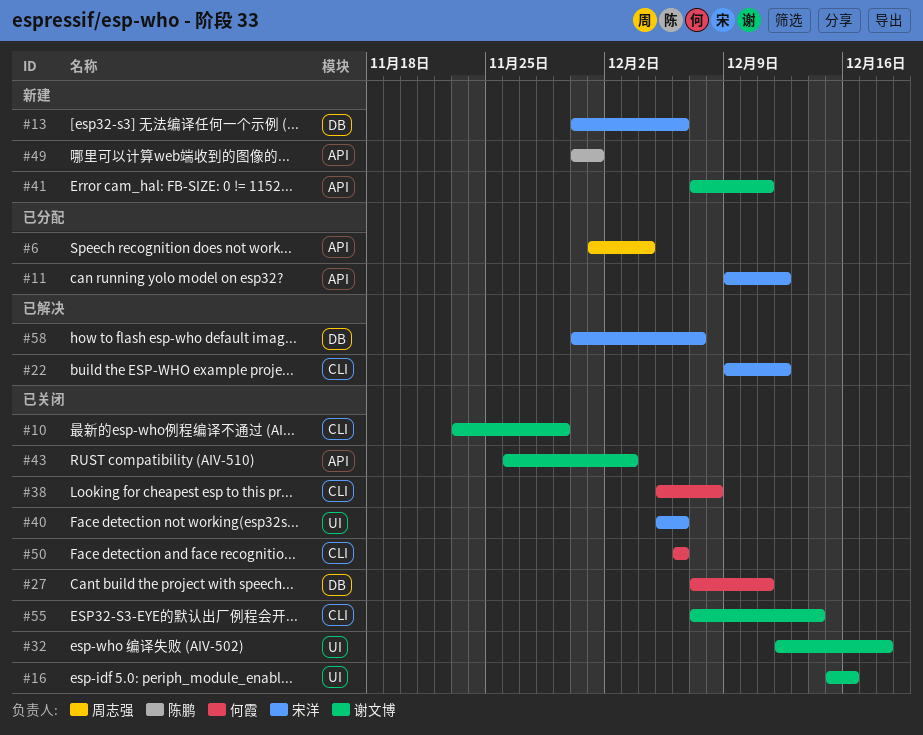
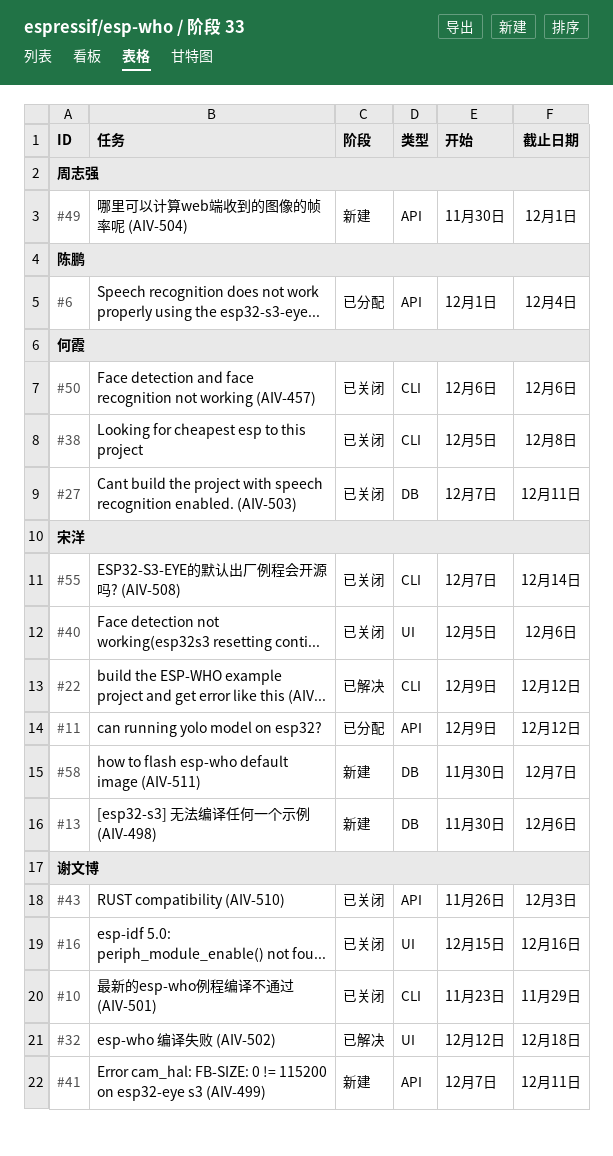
#6, owner: 周志强 -> 陈鹏
#32, status: 已关闭 -> 已解决
#49, owner: 陈鹏 -> 周志强
#55, owner: 谢文博 -> 宋洋
#58, status: 已解决 -> 新建

